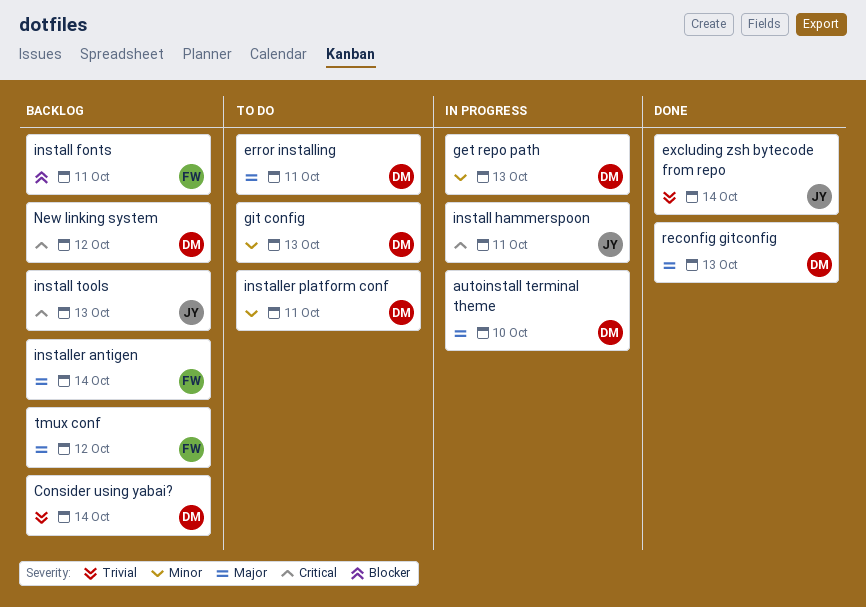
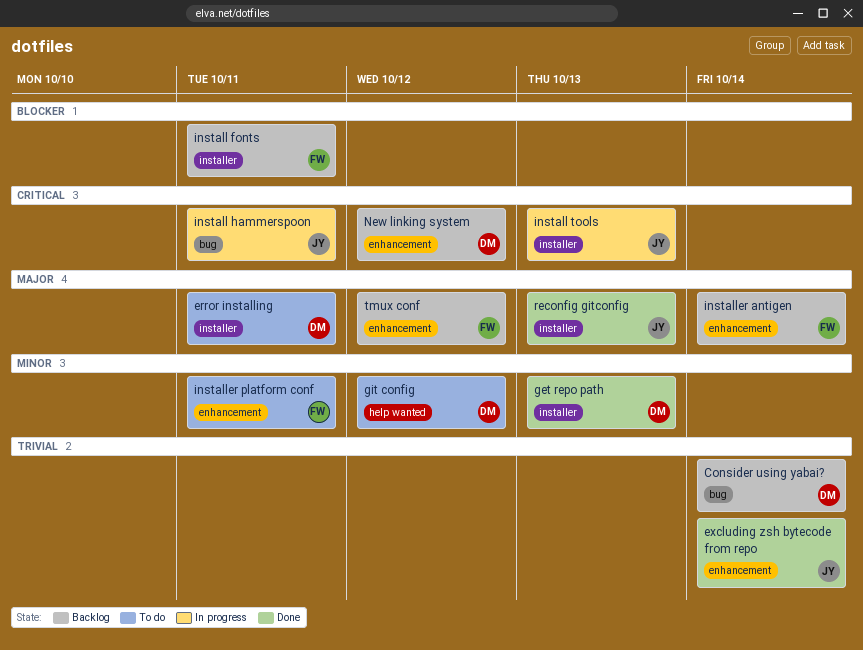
autoinstall terminal theme: present -> none
get repo path, status: In progress -> Done
git config, due: Oct 13 -> Oct 12
install tools, status: Backlog -> In progress
installer platform conf, owner: DM -> FW
reconfig gitconfig, owner: DM -> JY

